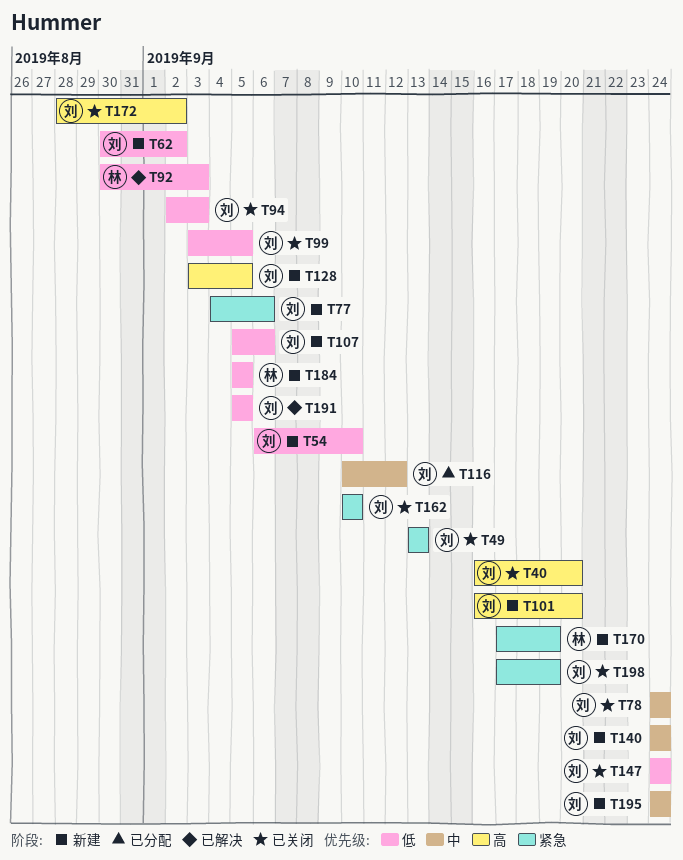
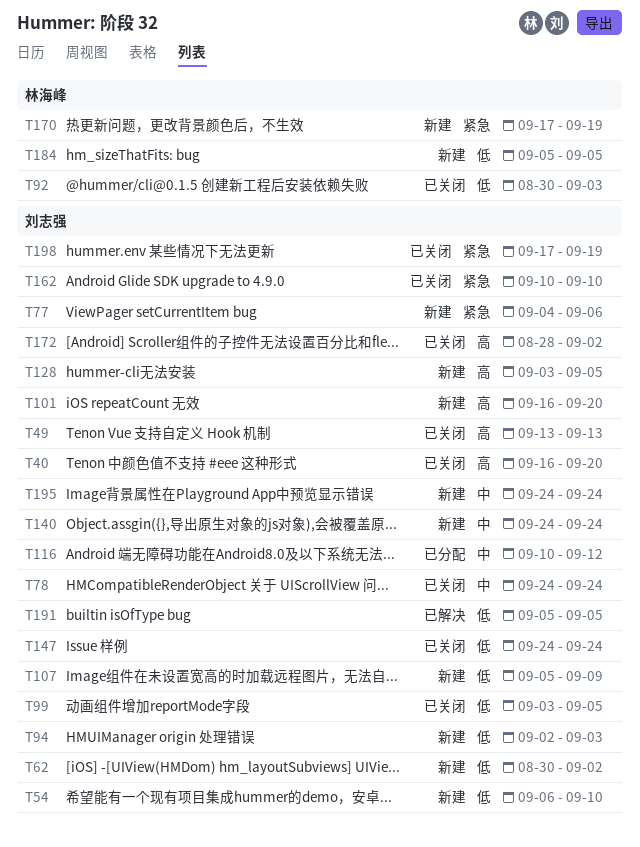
T49, priority: 紧急 -> 高
T92, status: 已解决 -> 已关闭
T94, status: 已关闭 -> 新建
T107, due: Sep 6 -> Sep 9

